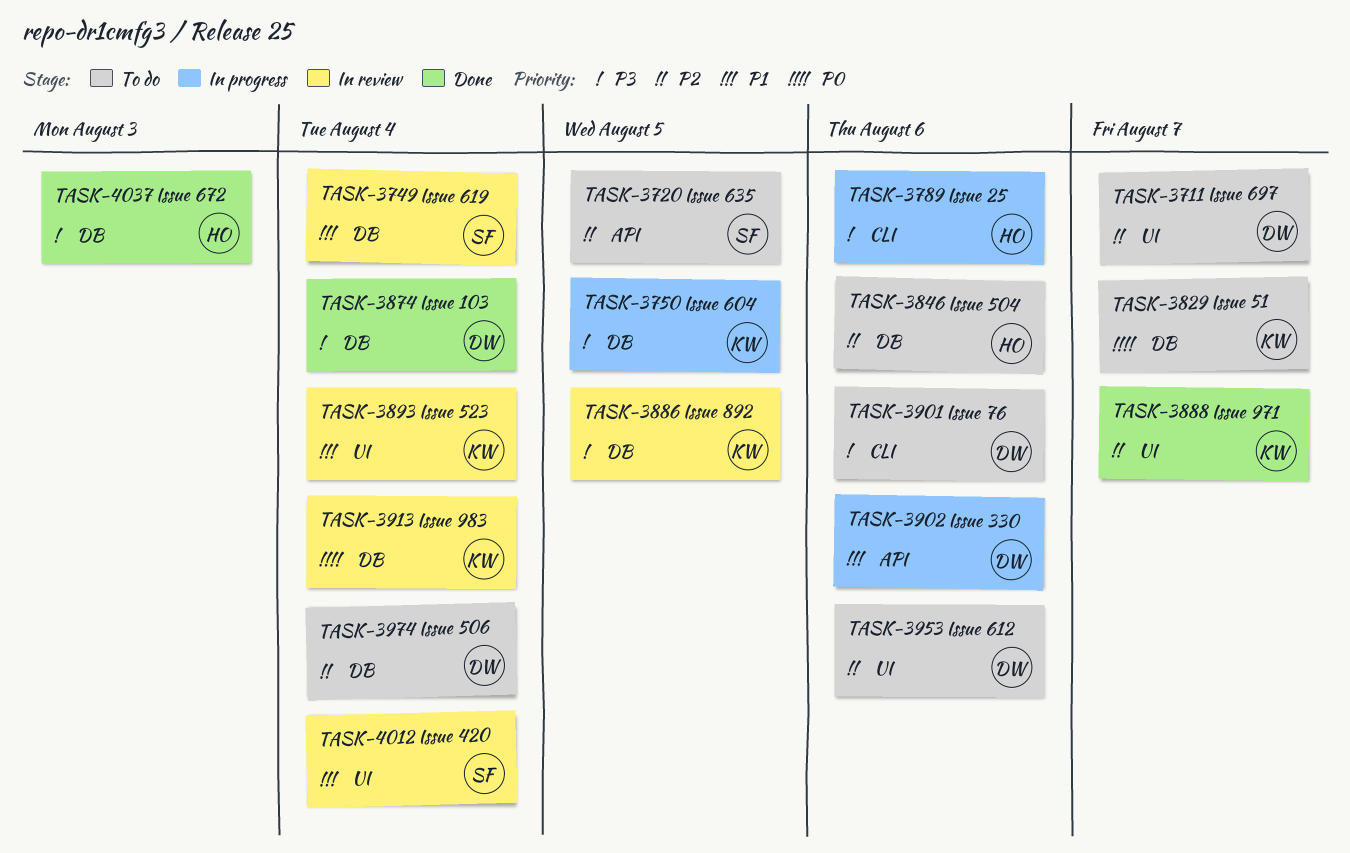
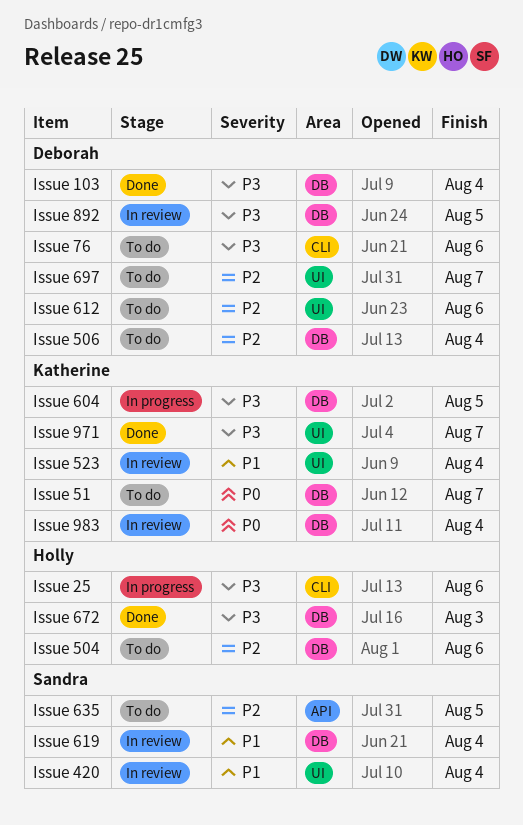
Issue 330: present -> none
Issue 892, owner: Katherine -> Deborah
Issue 971, priority: P2 -> P3

